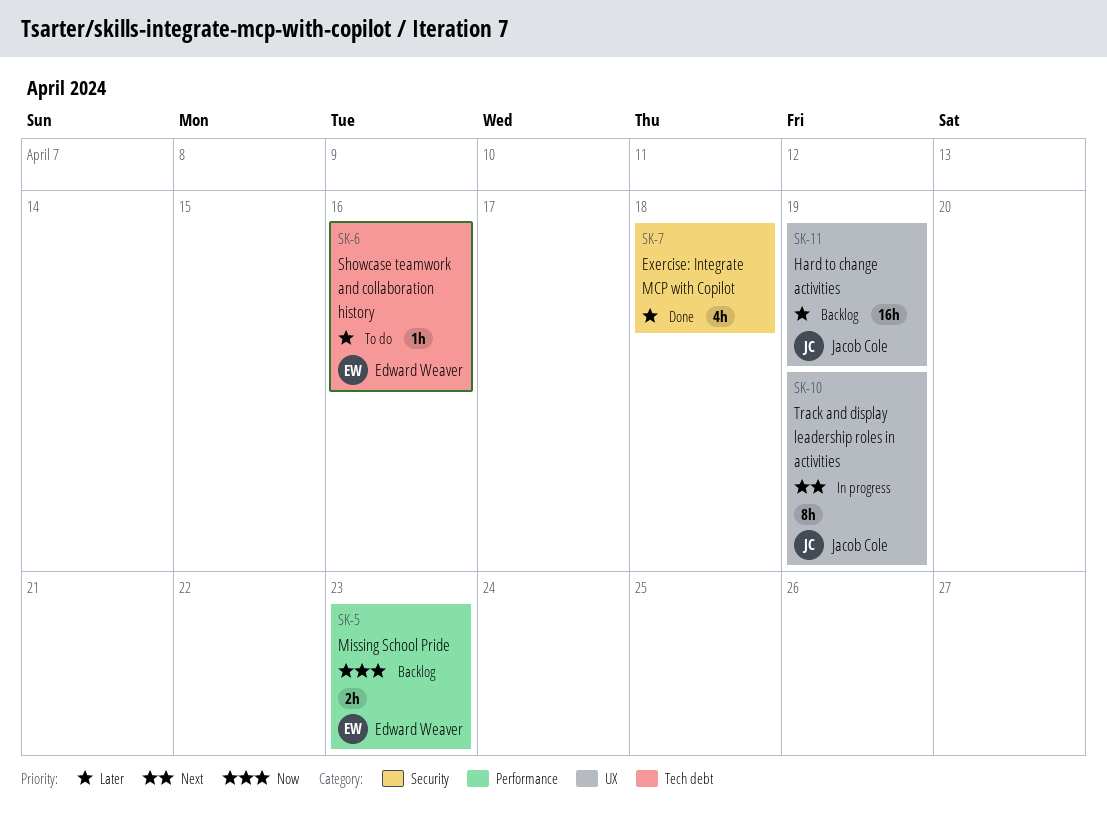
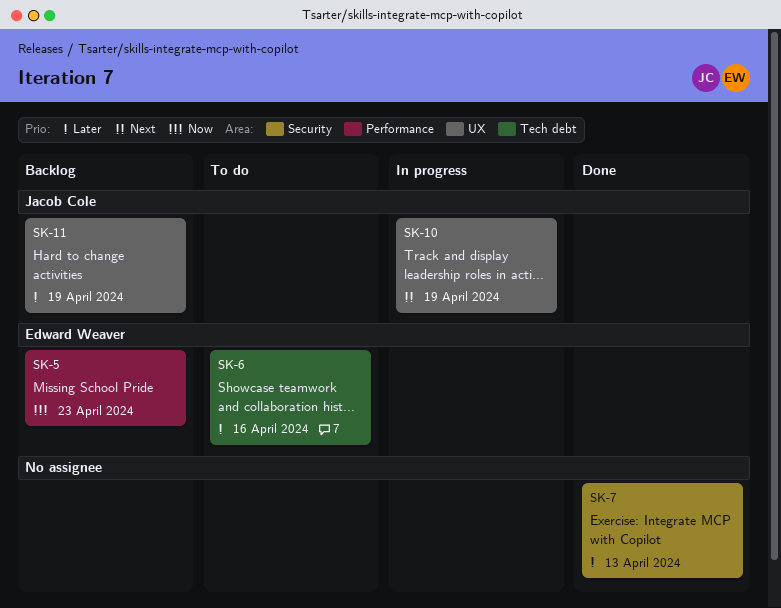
SK-7, due: Apr 18 -> Apr 13

